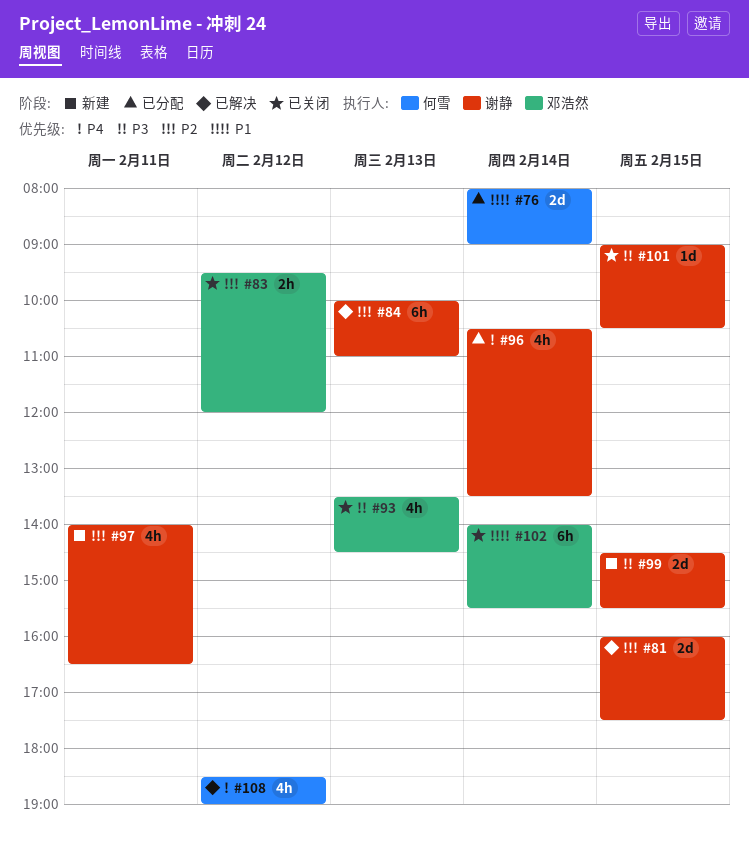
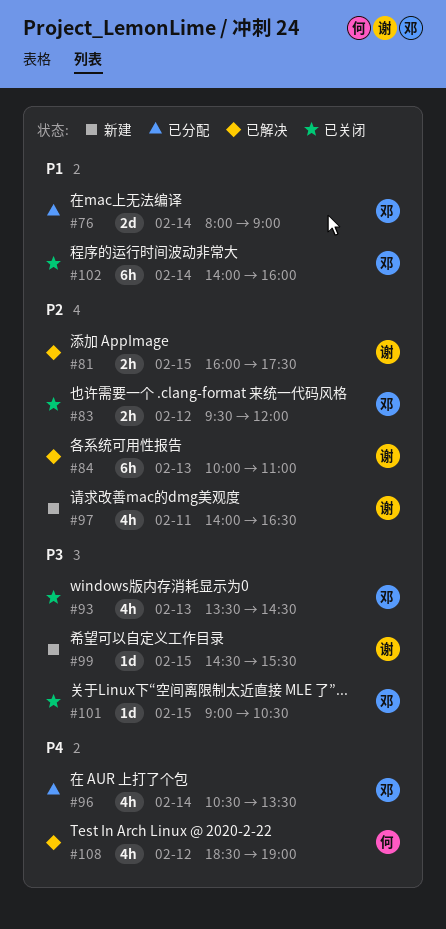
#76, owner: 何雪 -> 邓浩然
#81, estimate: 2d -> 2h
#96, owner: 谢静 -> 邓浩然
#99, estimate: 2d -> 1d
#101, owner: 谢静 -> 邓浩然
#102, ends: 15:30 -> 16:00

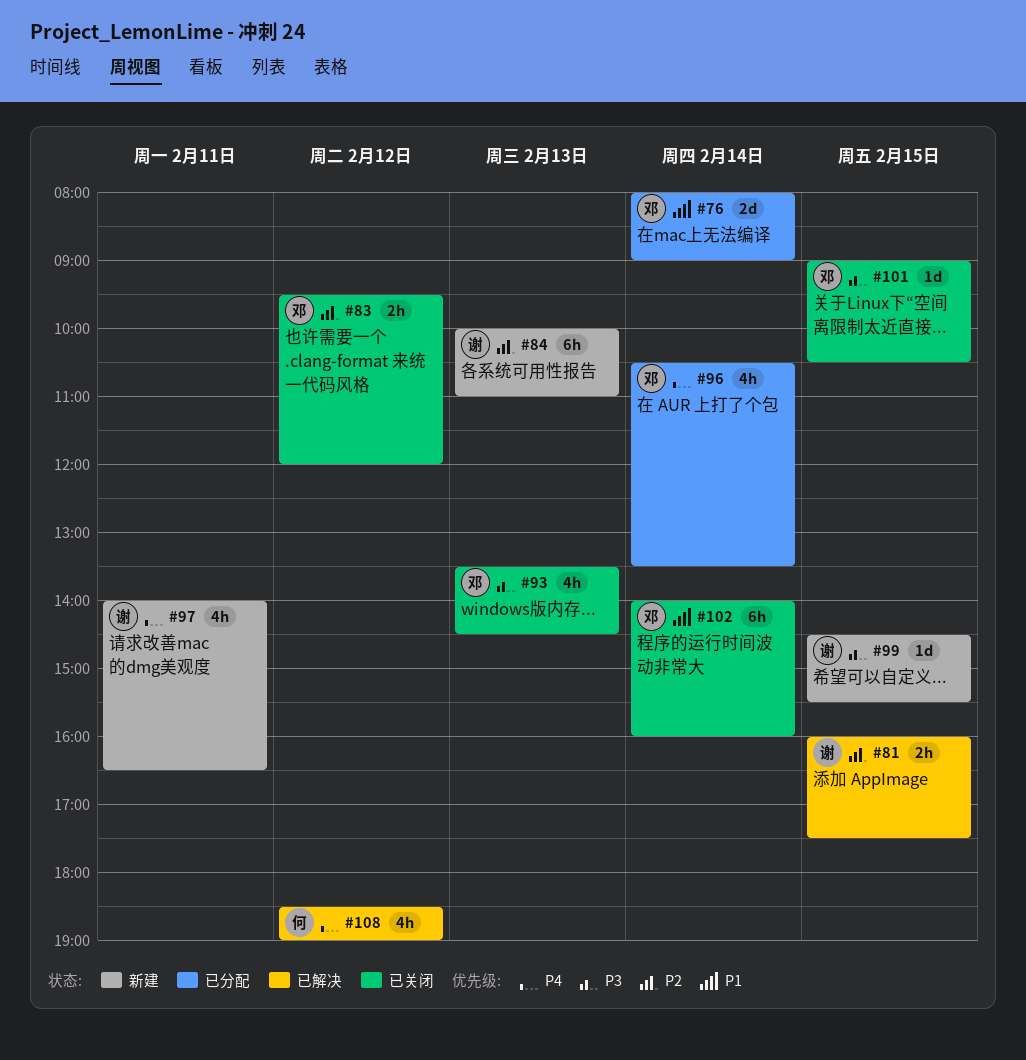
#84, status: 已解决 -> 新建
#97, priority: P2 -> P4

